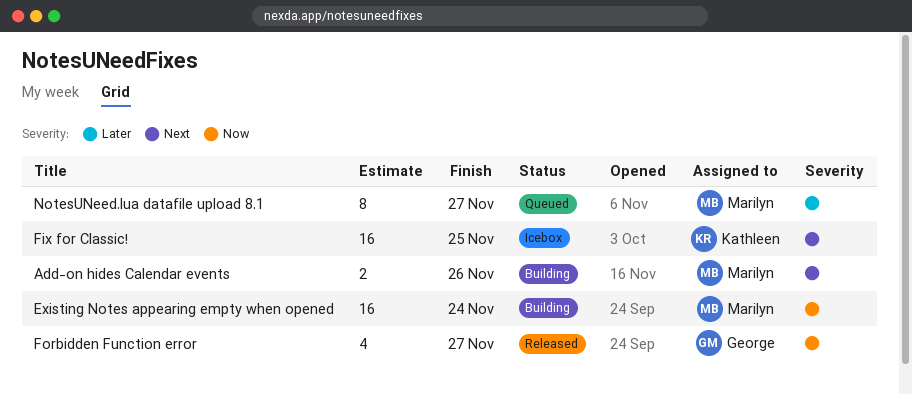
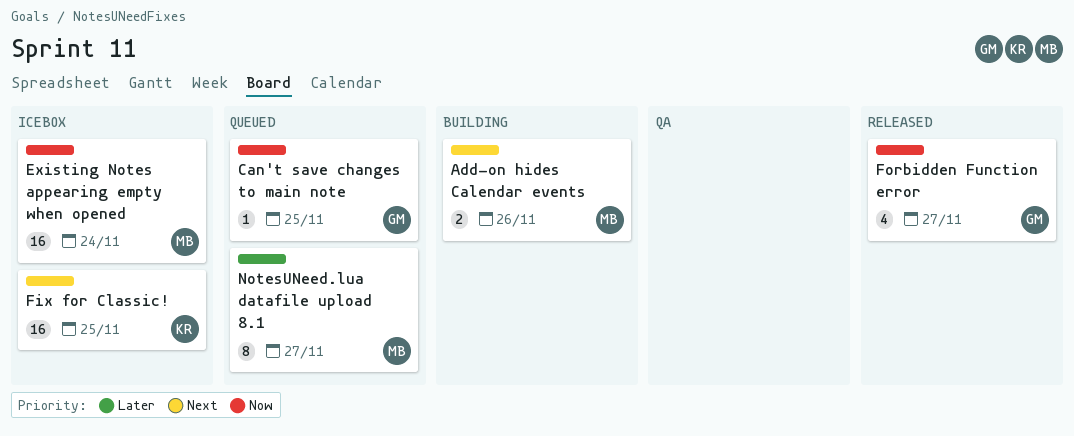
Can't save changes to main note: none -> present
Existing Notes appearing empty when opened, status: Building -> Icebox

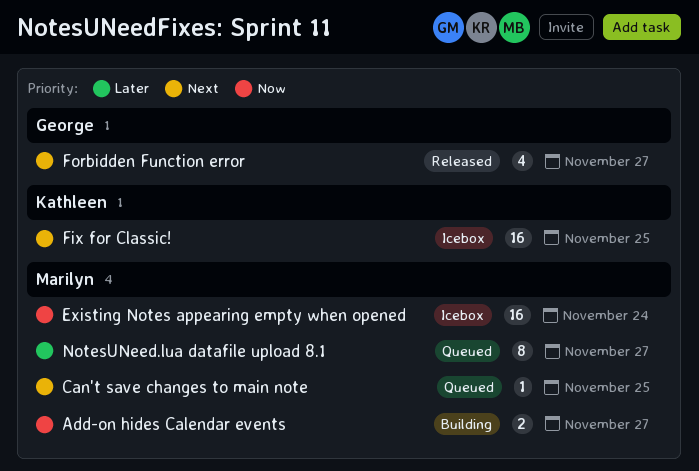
Add-on hides Calendar events, priority: Next -> Now
Add-on hides Calendar events, due: Nov 26 -> Nov 27
Can't save changes to main note, owner: George -> Marilyn
Can't save changes to main note, priority: Now -> Next
Forbidden Function error, priority: Now -> Next

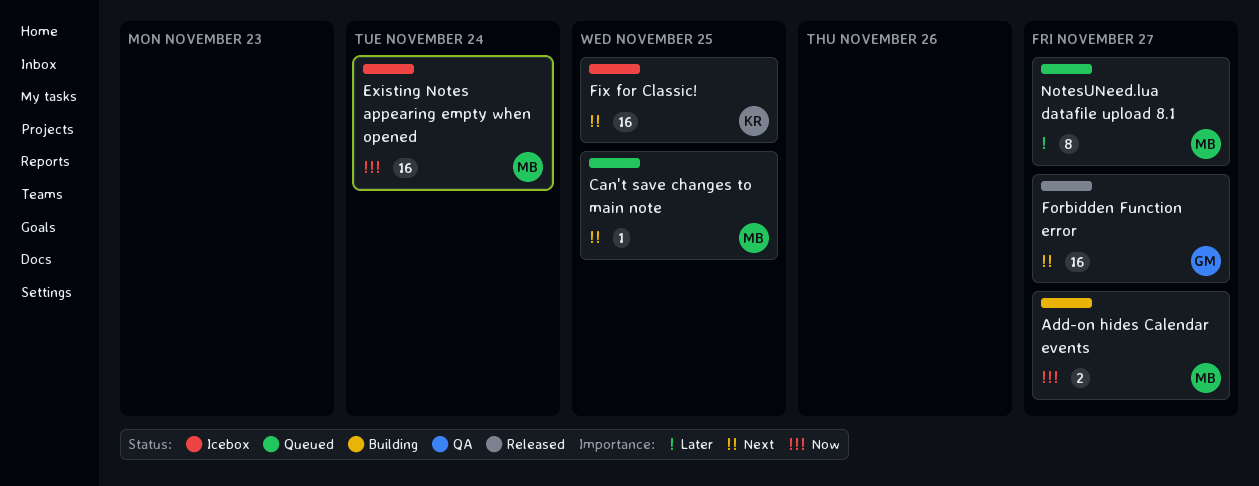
Forbidden Function error, estimate: 4 -> 16

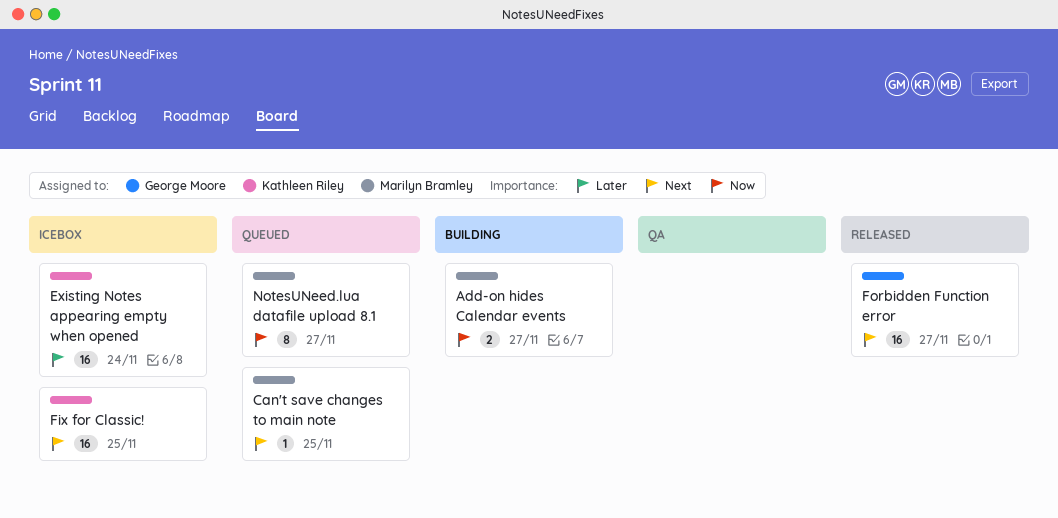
Existing Notes appearing empty when opened, owner: Marilyn Bramley -> Kathleen Riley
Existing Notes appearing empty when opened, priority: Now -> Later
NotesUNeed.lua datafile upload 8.1, priority: Later -> Now

